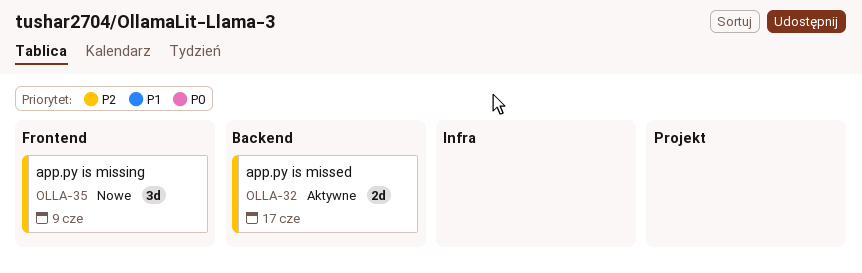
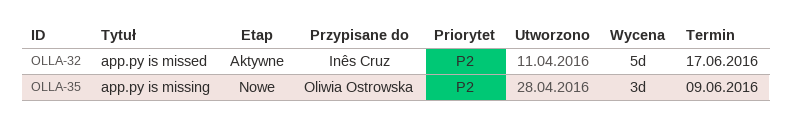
OLLA-32, estimate: 2d -> 5d

